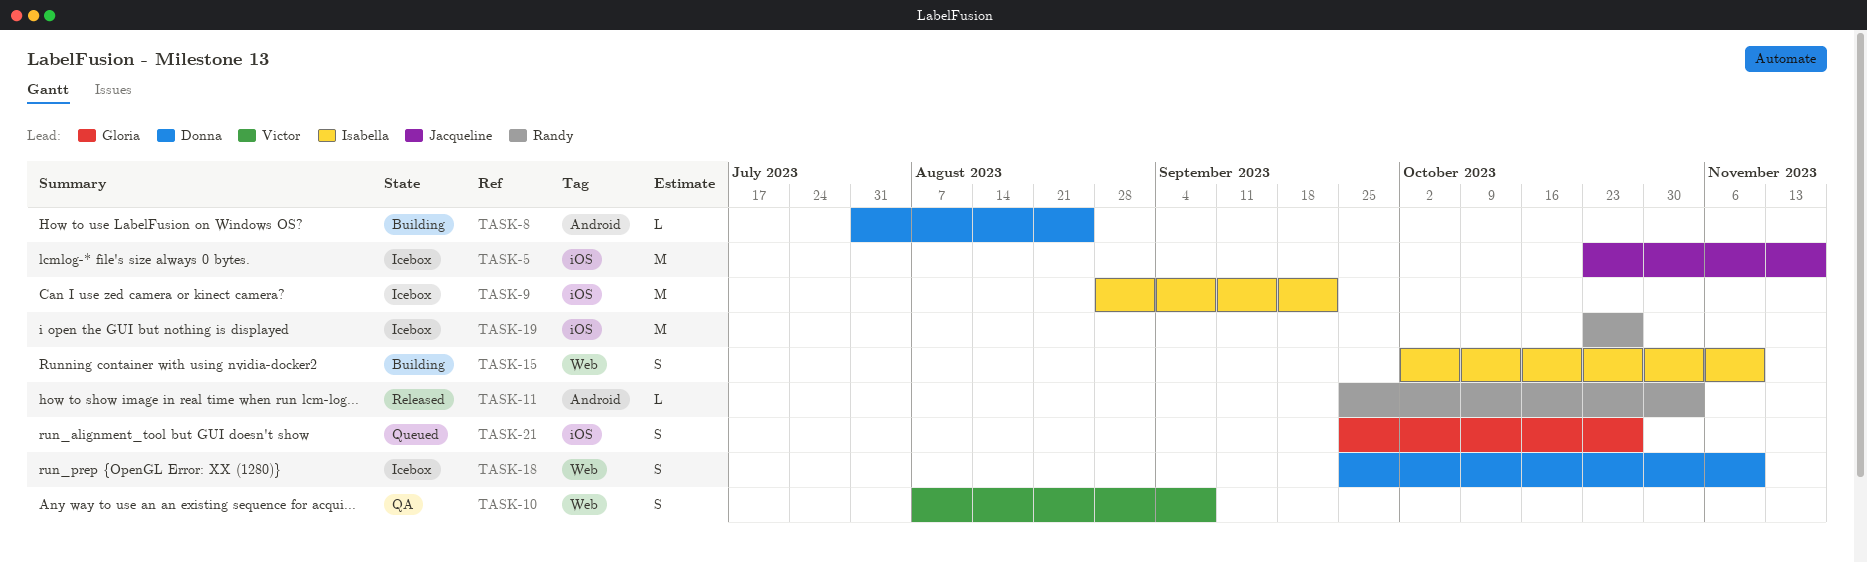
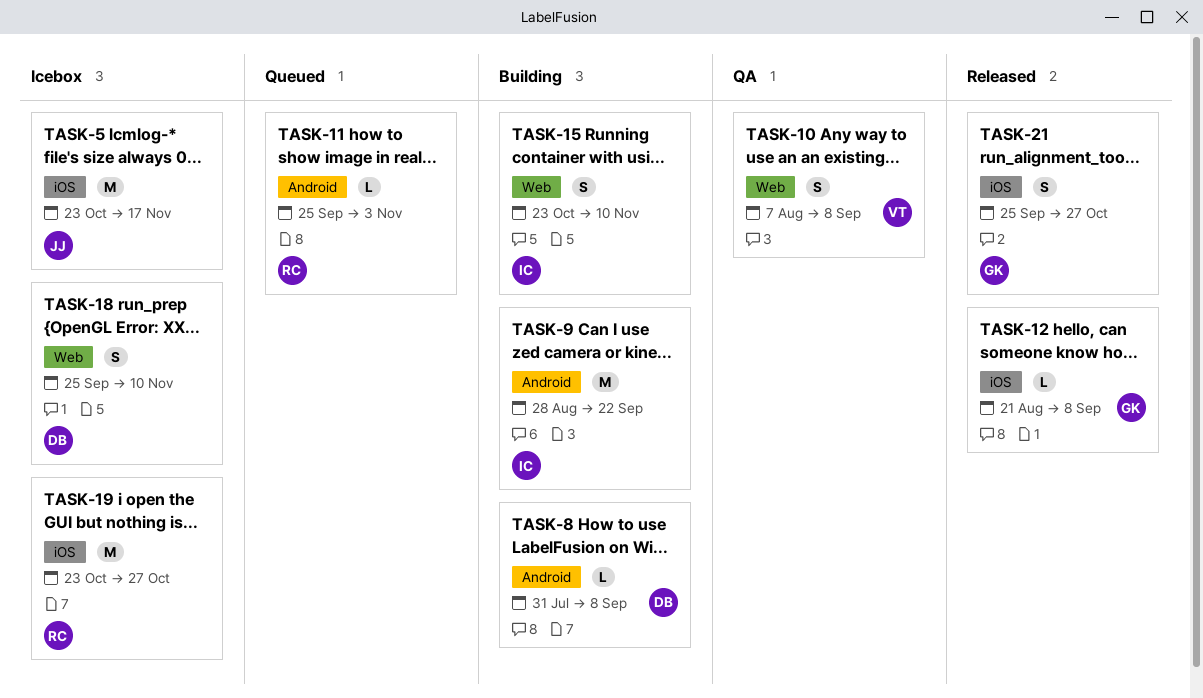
TASK-8, due: Aug 25 -> Sep 8
TASK-9, status: Icebox -> Building
TASK-9, label: iOS -> Android
TASK-11, status: Released -> Queued
TASK-12: none -> present
TASK-15, start: Oct 2 -> Oct 23
TASK-21, status: Queued -> Released

